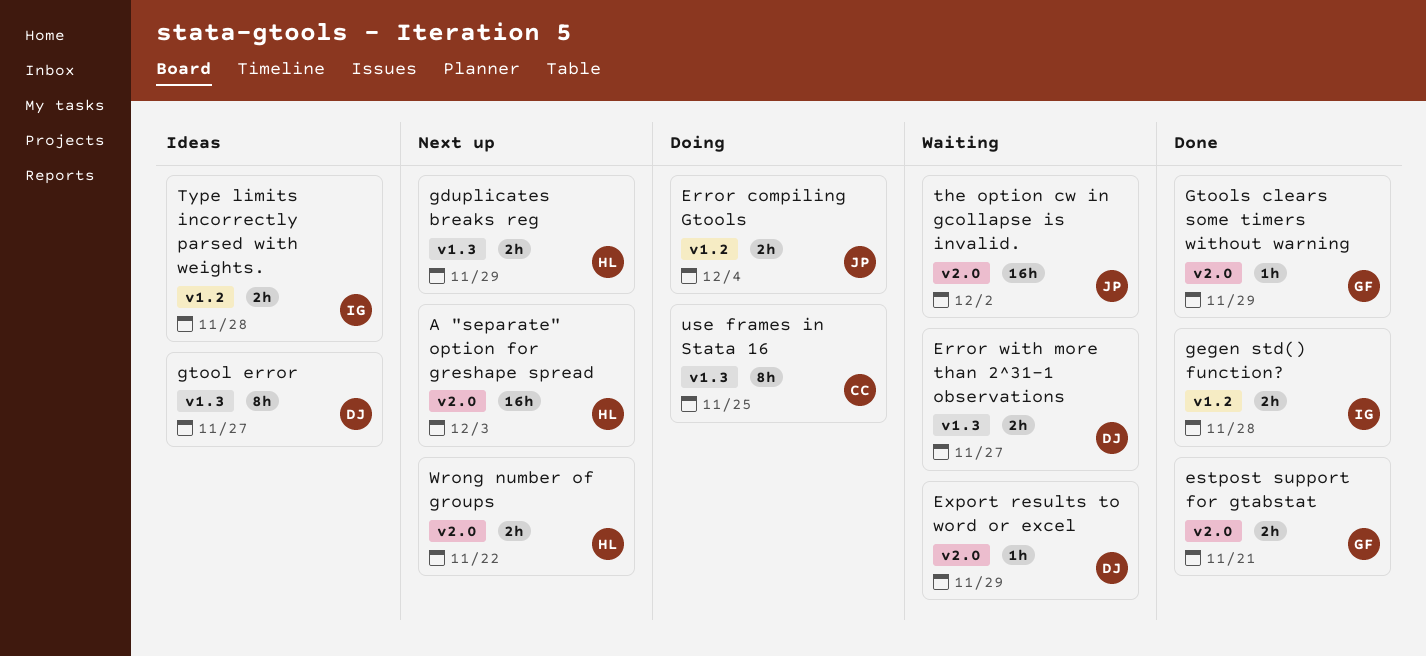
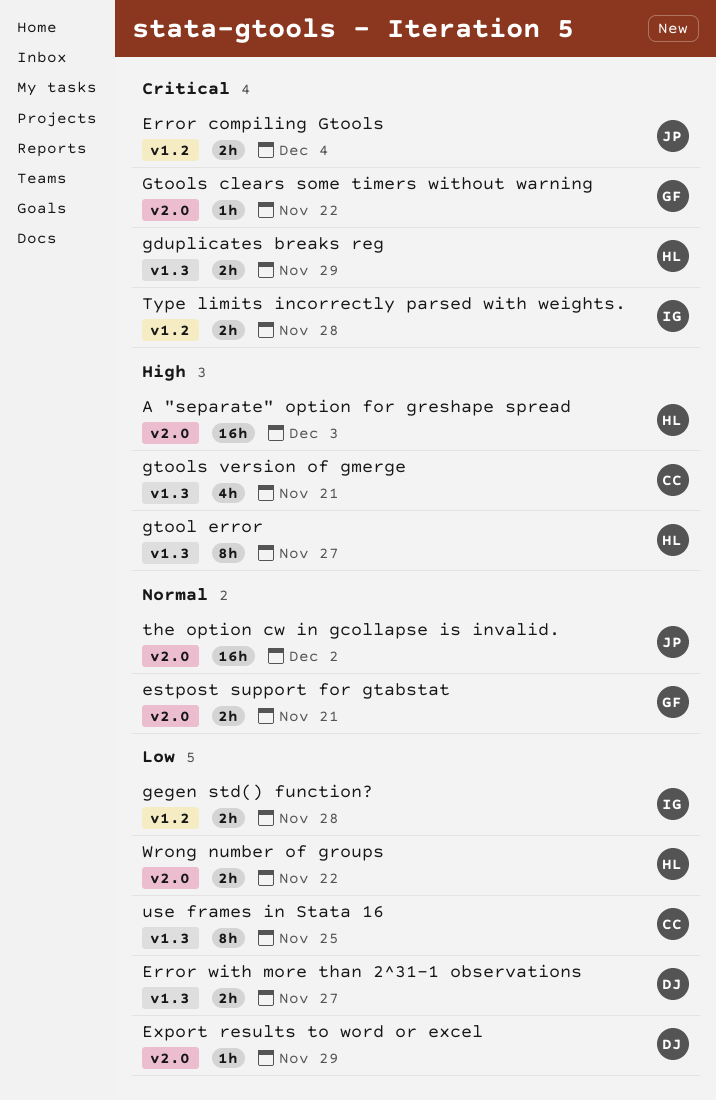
gtool error, owner: DJ -> HL
Gtools clears some timers without warning, due: Nov 29 -> Nov 22
gtools version of gmerge: none -> present

